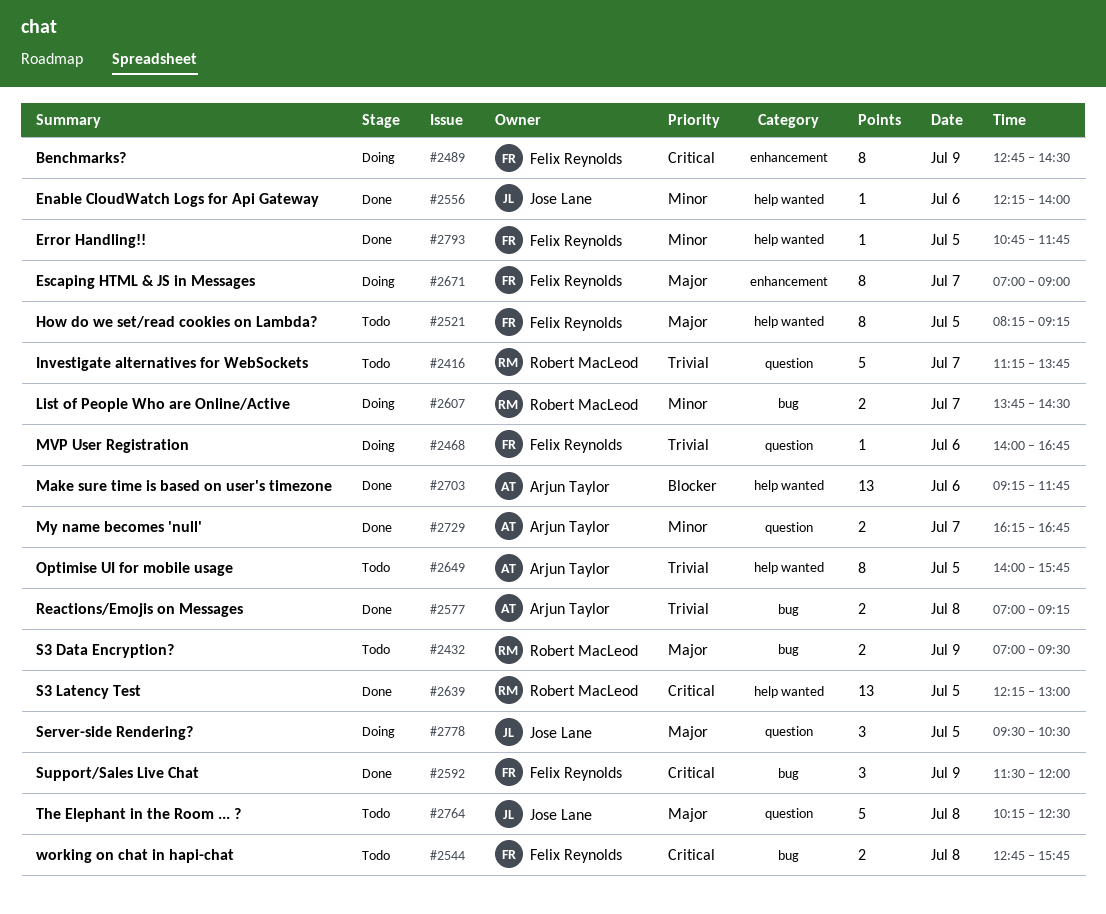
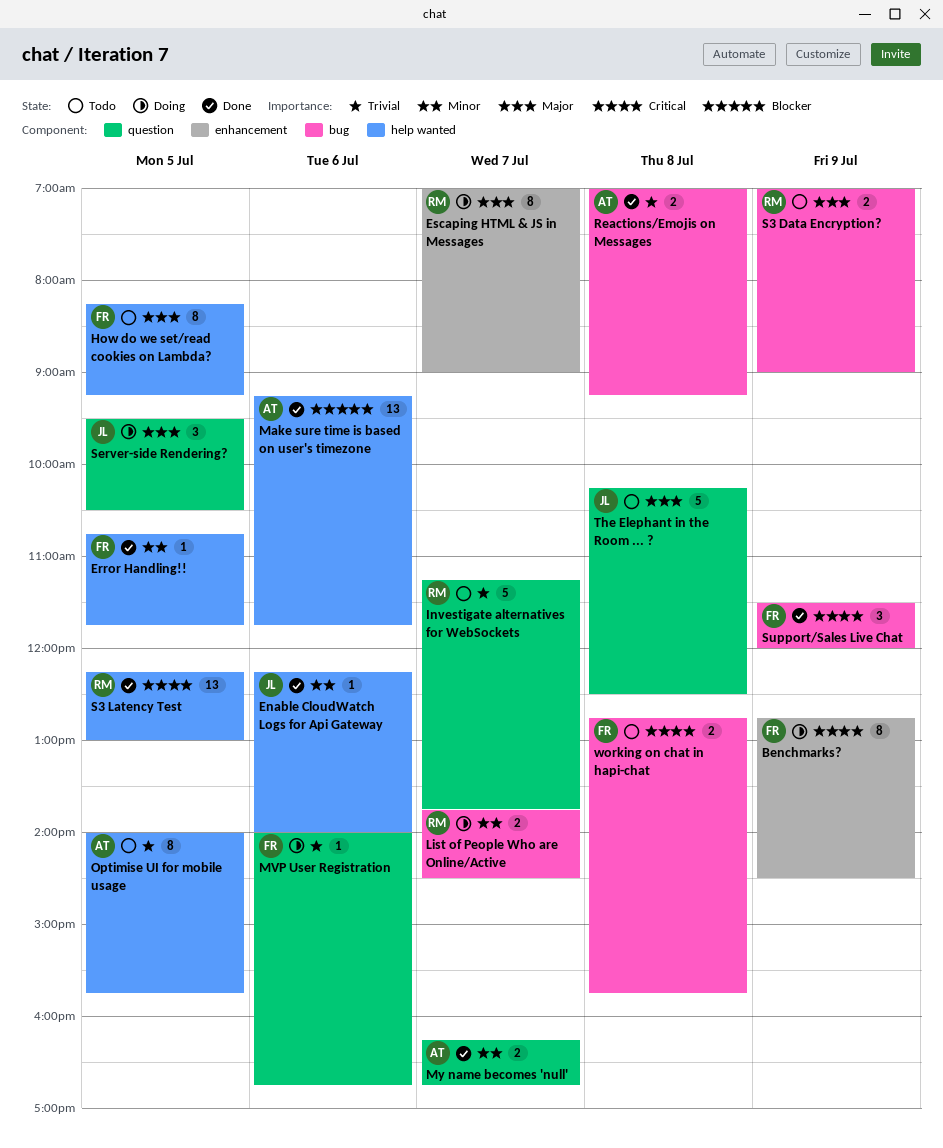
Escaping HTML & JS in Messages, owner: Felix Reynolds -> Robert MacLeod
S3 Data Encryption?, ends: 09:30 -> 09:00

